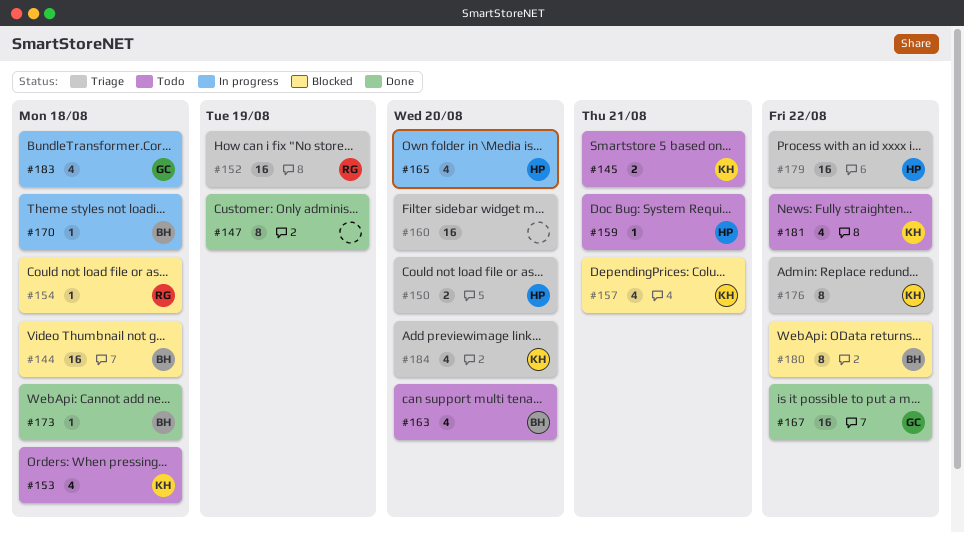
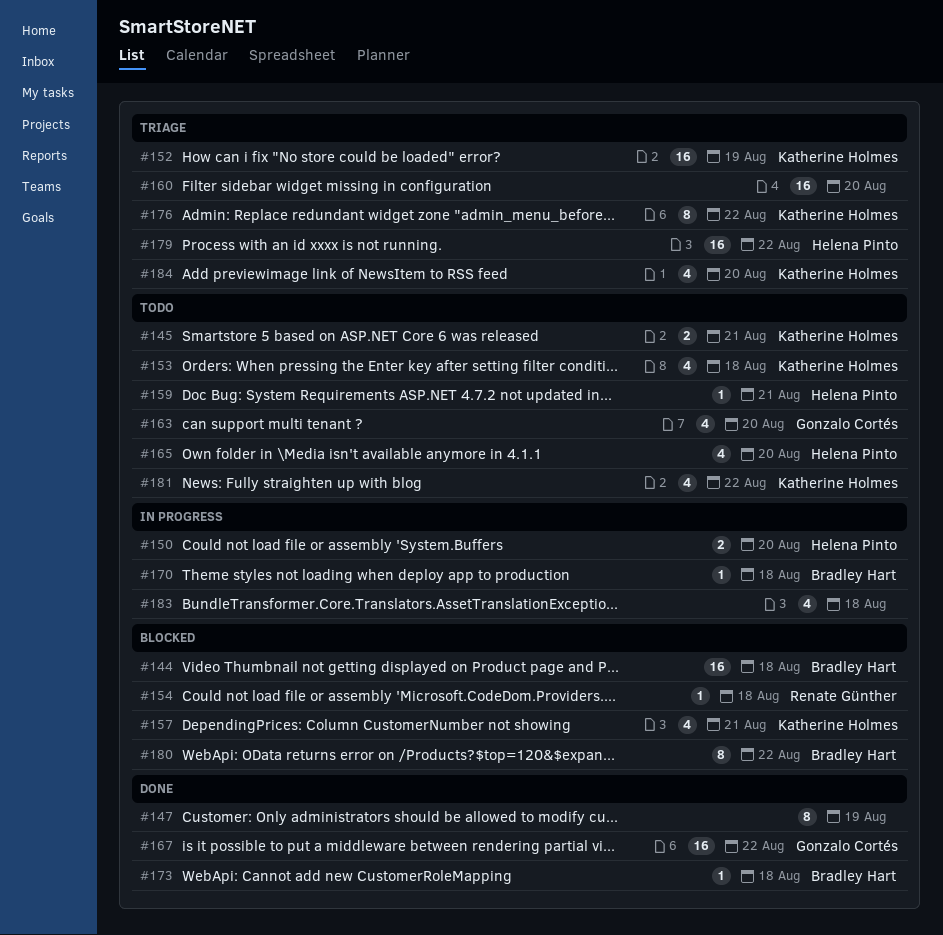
#150, status: Triage -> In progress
#152, owner: Renate Günther -> Katherine Holmes
#163, owner: Bradley Hart -> Gonzalo Cortés
#165, status: In progress -> Todo
#183, owner: Gonzalo Cortés -> none

